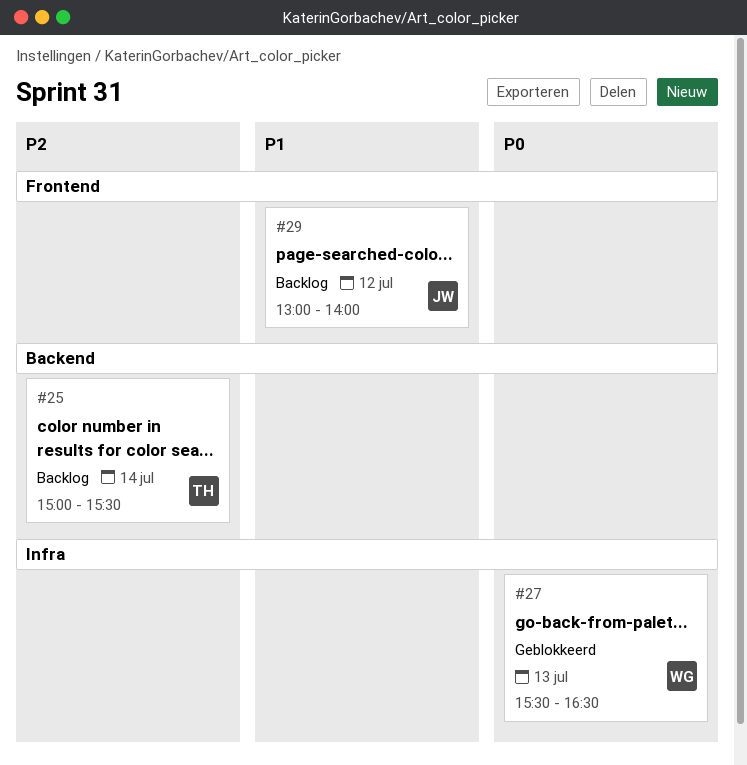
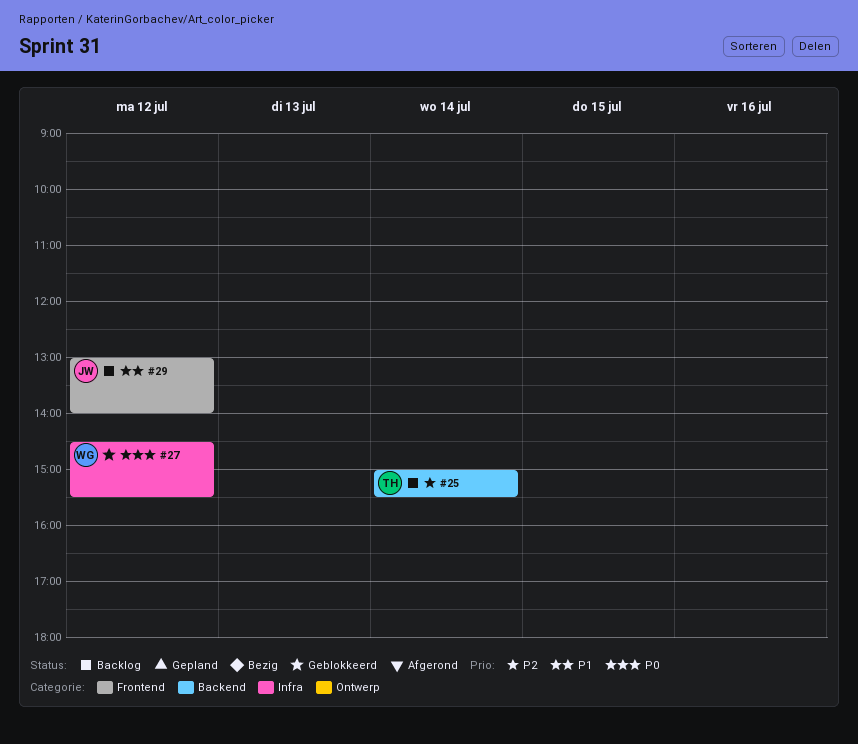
#27, day: Jul 13 -> Jul 12
#27, begins: 15:30 -> 14:30
#27, ends: 16:30 -> 15:30

